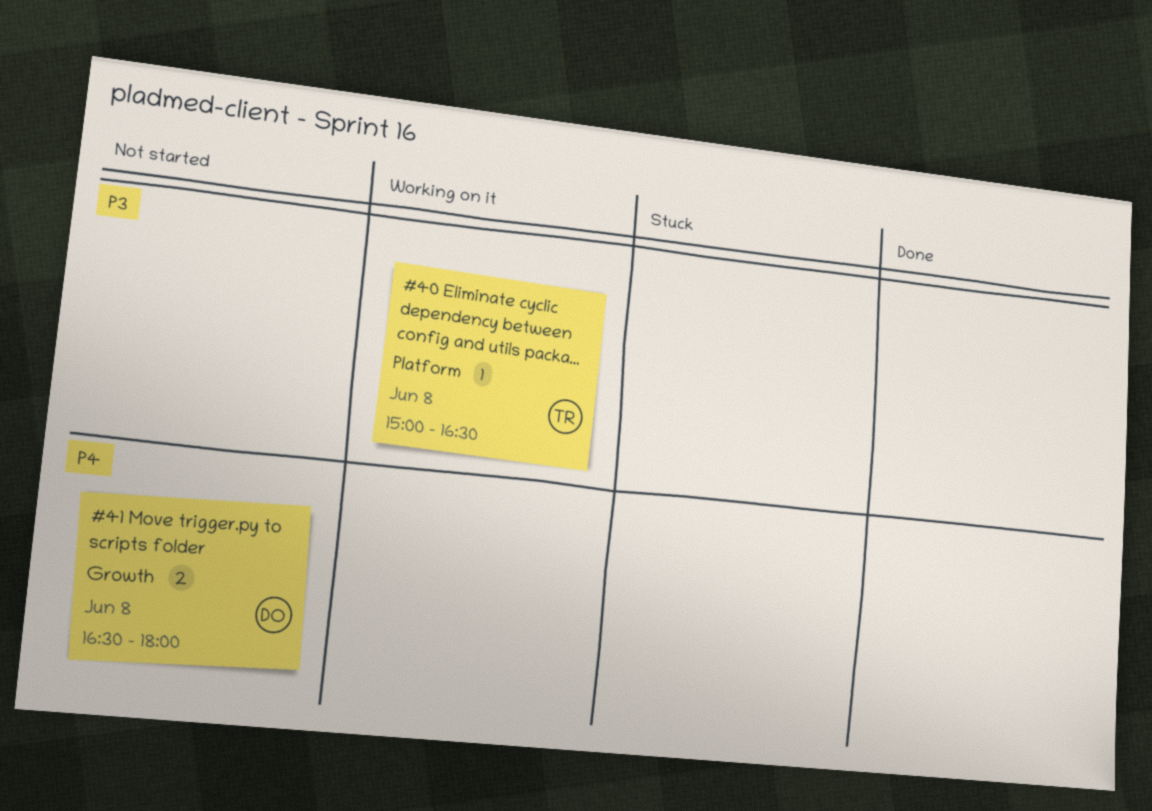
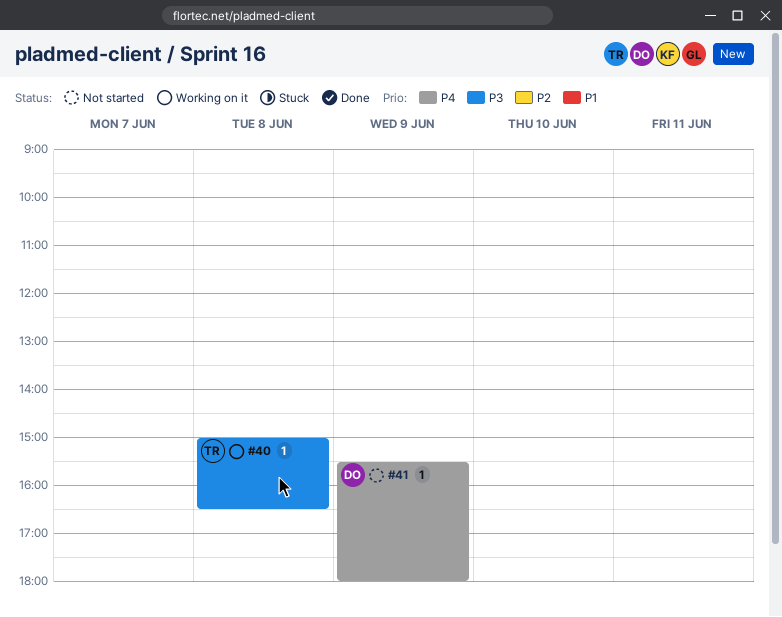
#41, estimate: 2 -> 1
#41, day: Jun 8 -> Jun 9
#41, begins: 16:30 -> 15:30

